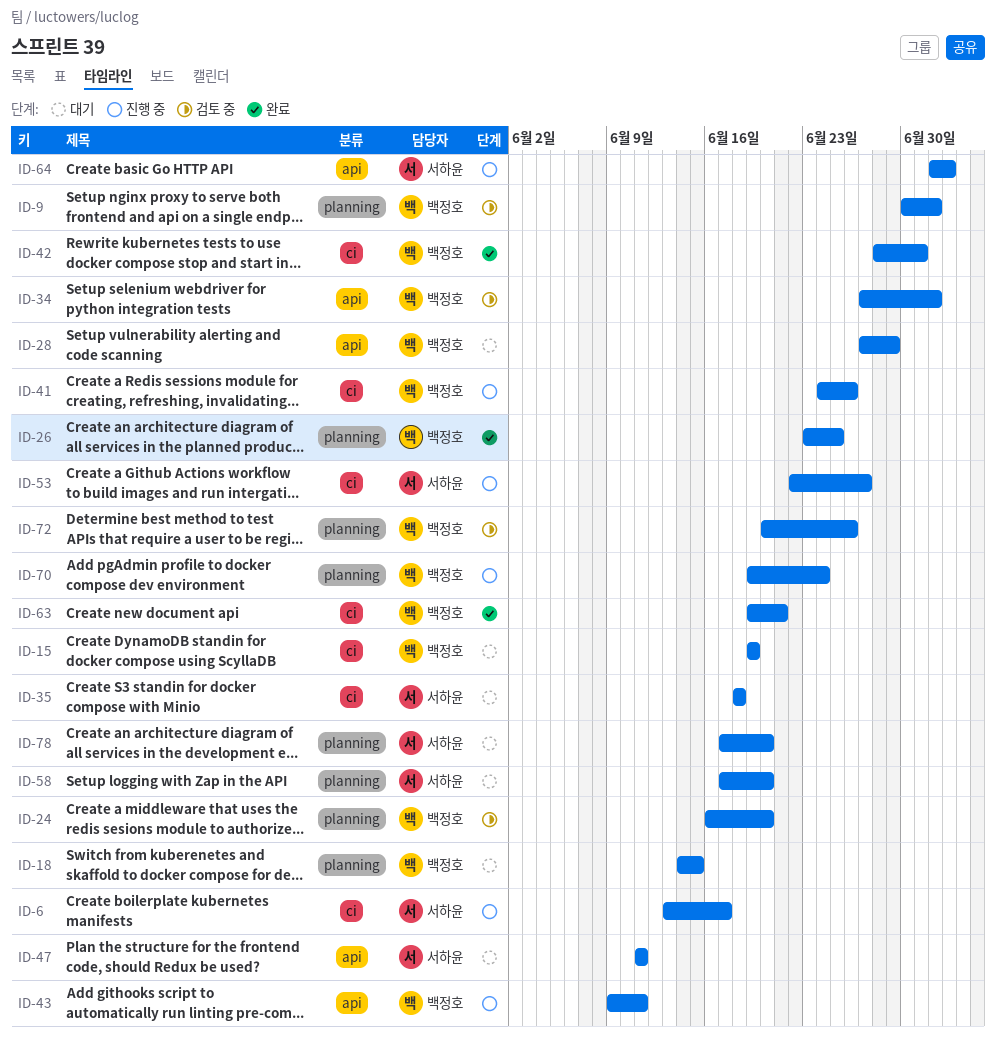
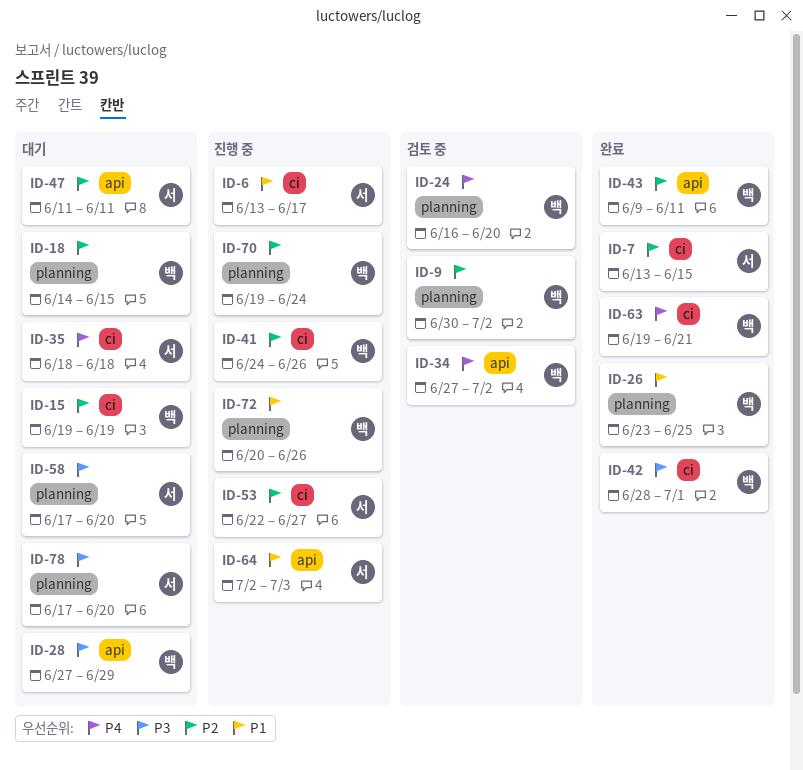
ID-7: none -> present
ID-43, status: 진행 중 -> 완료
ID-72, status: 검토 중 -> 진행 중

